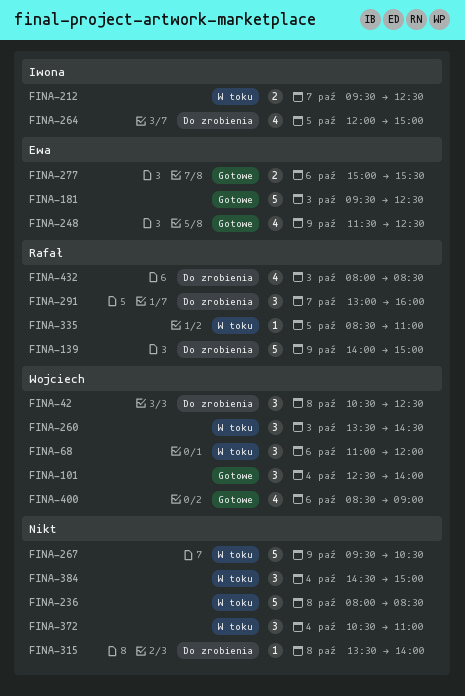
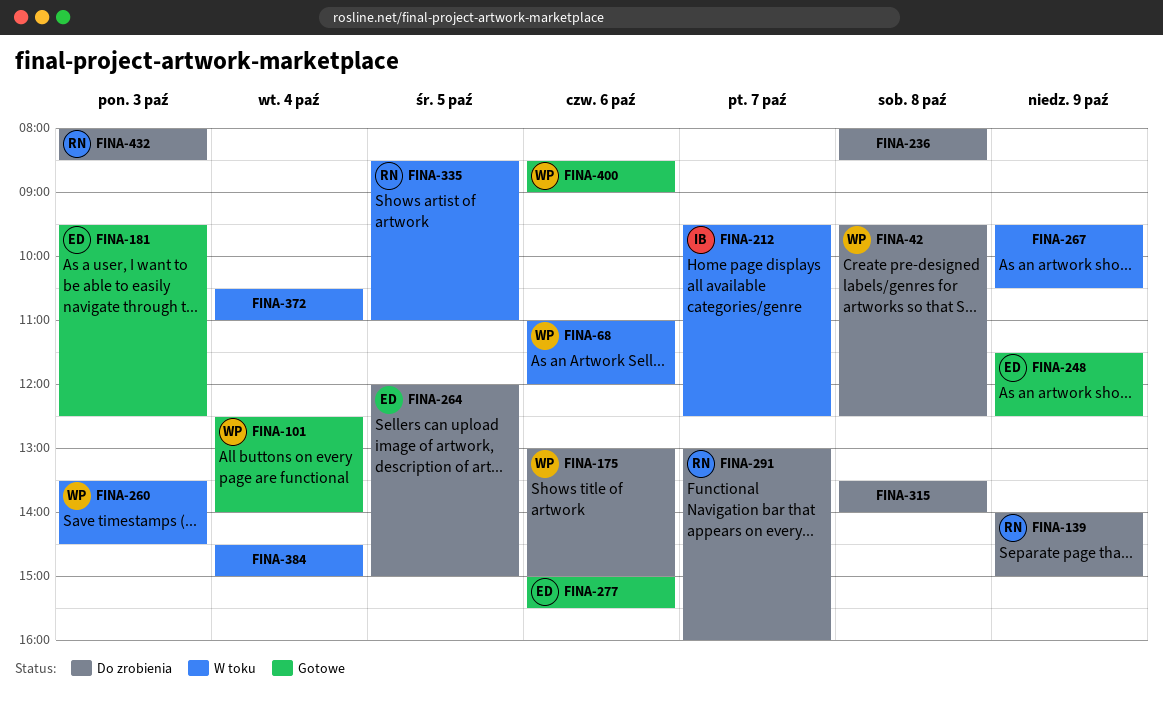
FINA-42, begins: 10:30 -> 09:30
FINA-175: none -> present
FINA-236, status: W toku -> Do zrobienia
FINA-264, owner: Iwona -> Ewa

